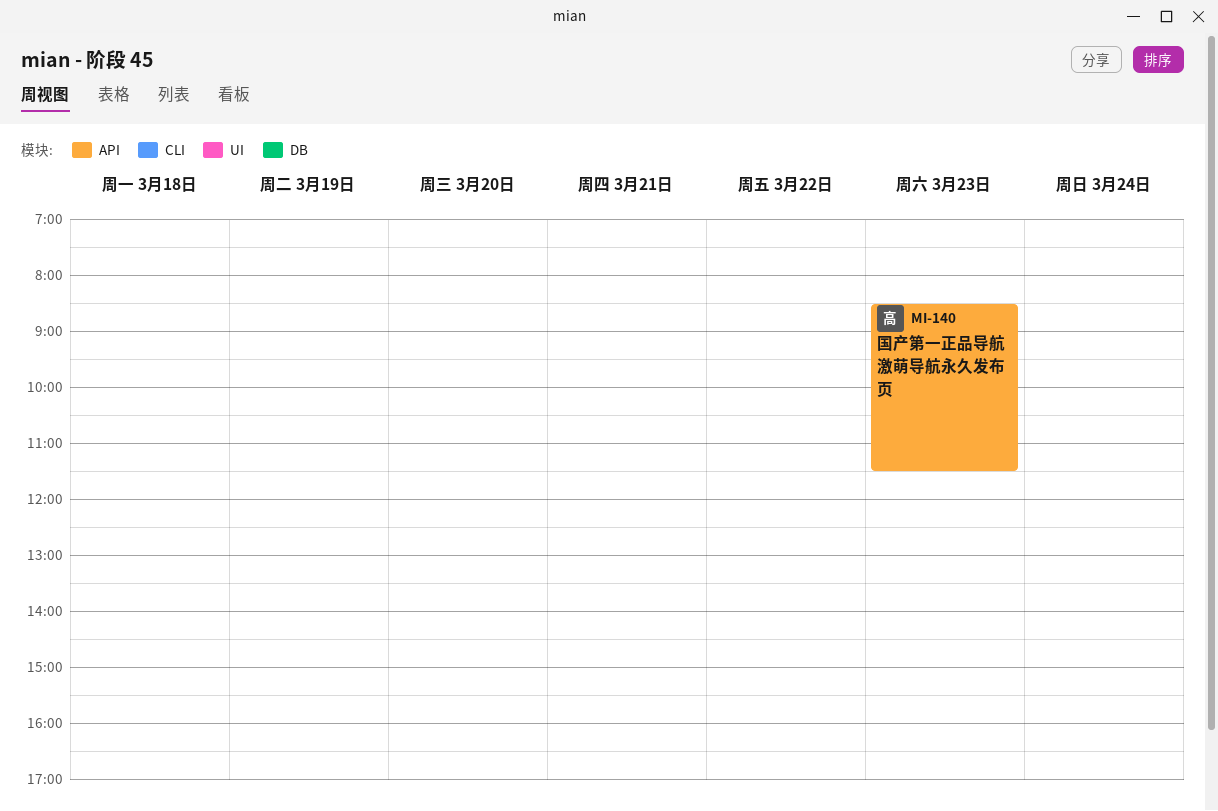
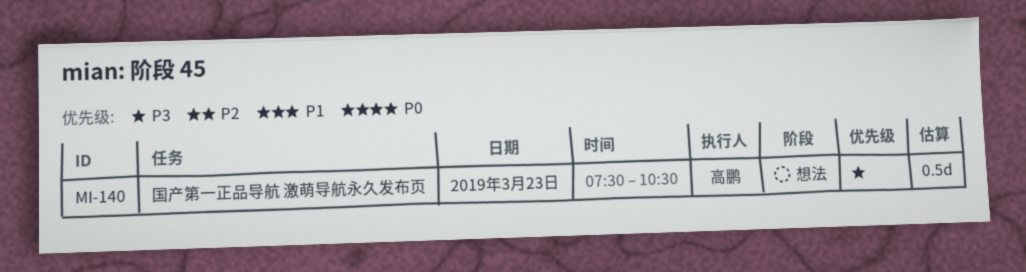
MI-140, begins: 08:30 -> 07:30
MI-140, ends: 11:30 -> 10:30

